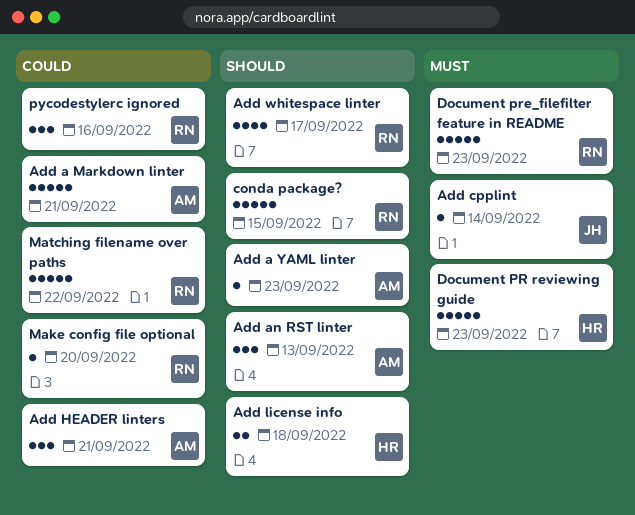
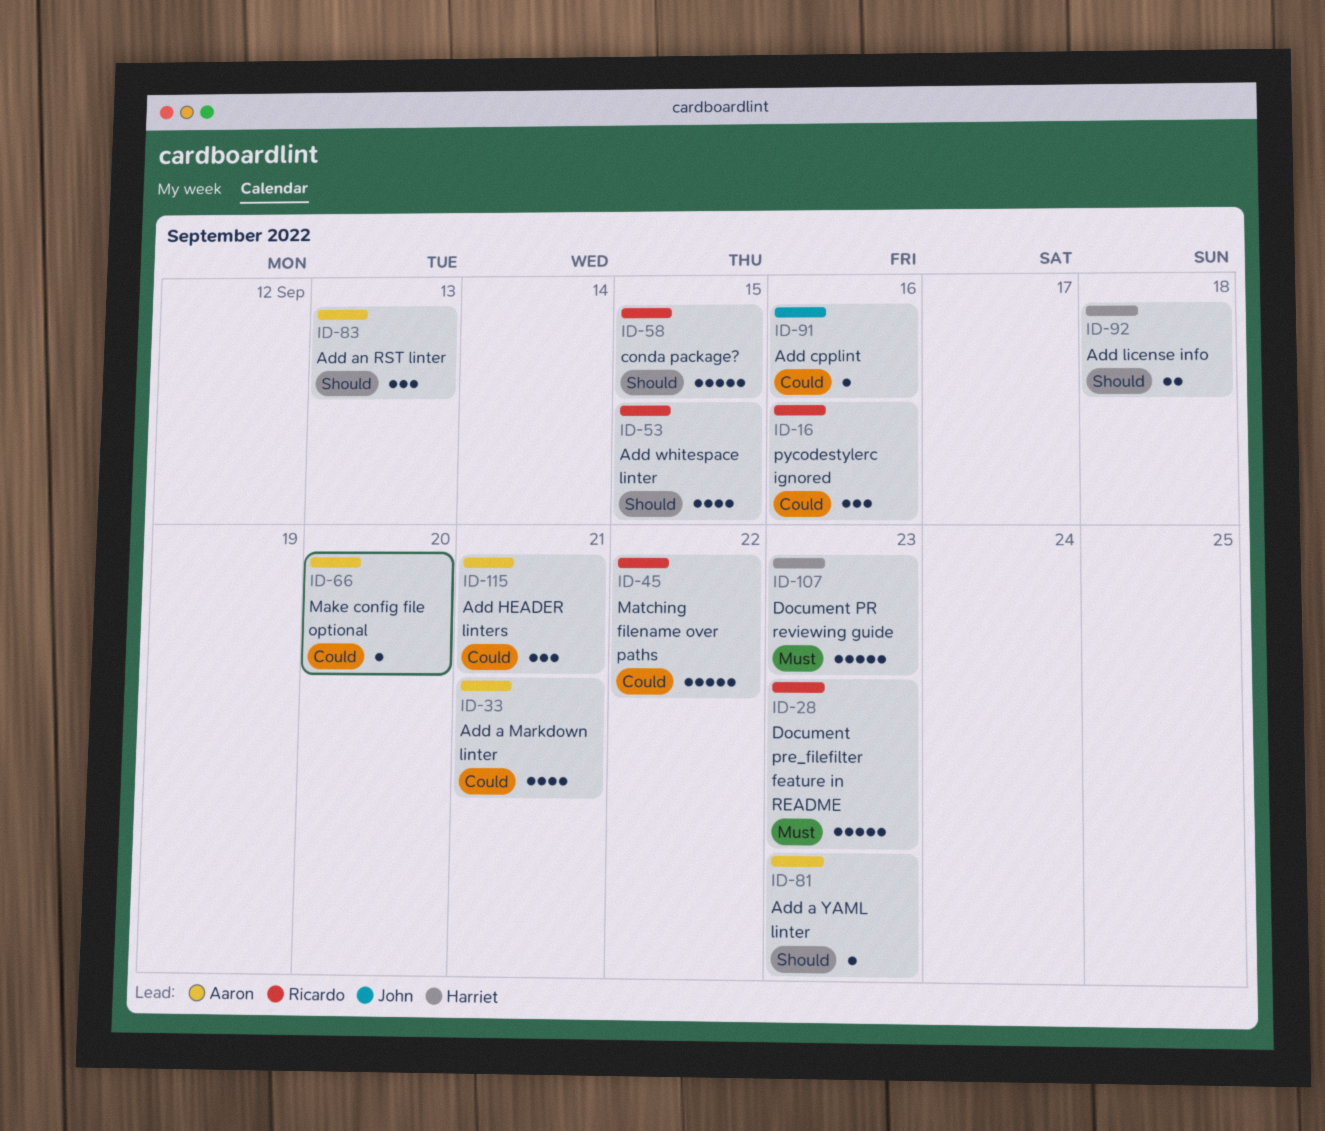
Add a Markdown linter, estimate: 5 -> 4
Add cpplint, priority: Must -> Could
Add cpplint, due: Sep 14 -> Sep 16
Add whitespace linter, due: Sep 17 -> Sep 15
Make config file optional, owner: Ricardo -> Aaron

